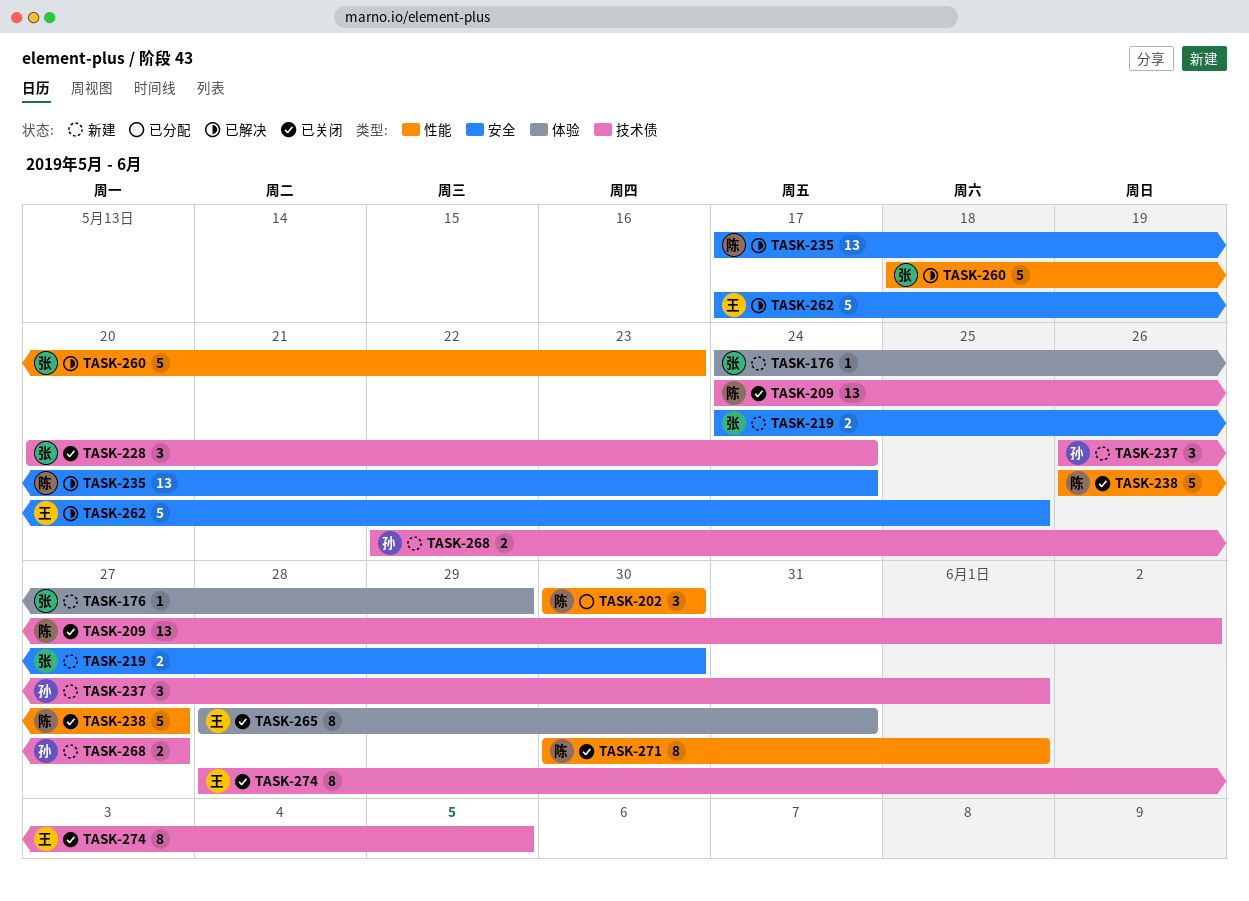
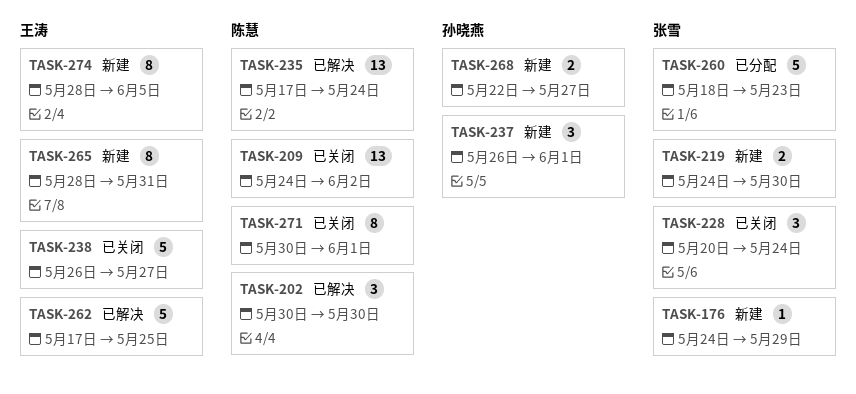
TASK-202, status: 已分配 -> 已解决
TASK-238, owner: 陈慧 -> 王涛
TASK-260, status: 已解决 -> 已分配
TASK-265, status: 已关闭 -> 新建
TASK-274, status: 已关闭 -> 新建

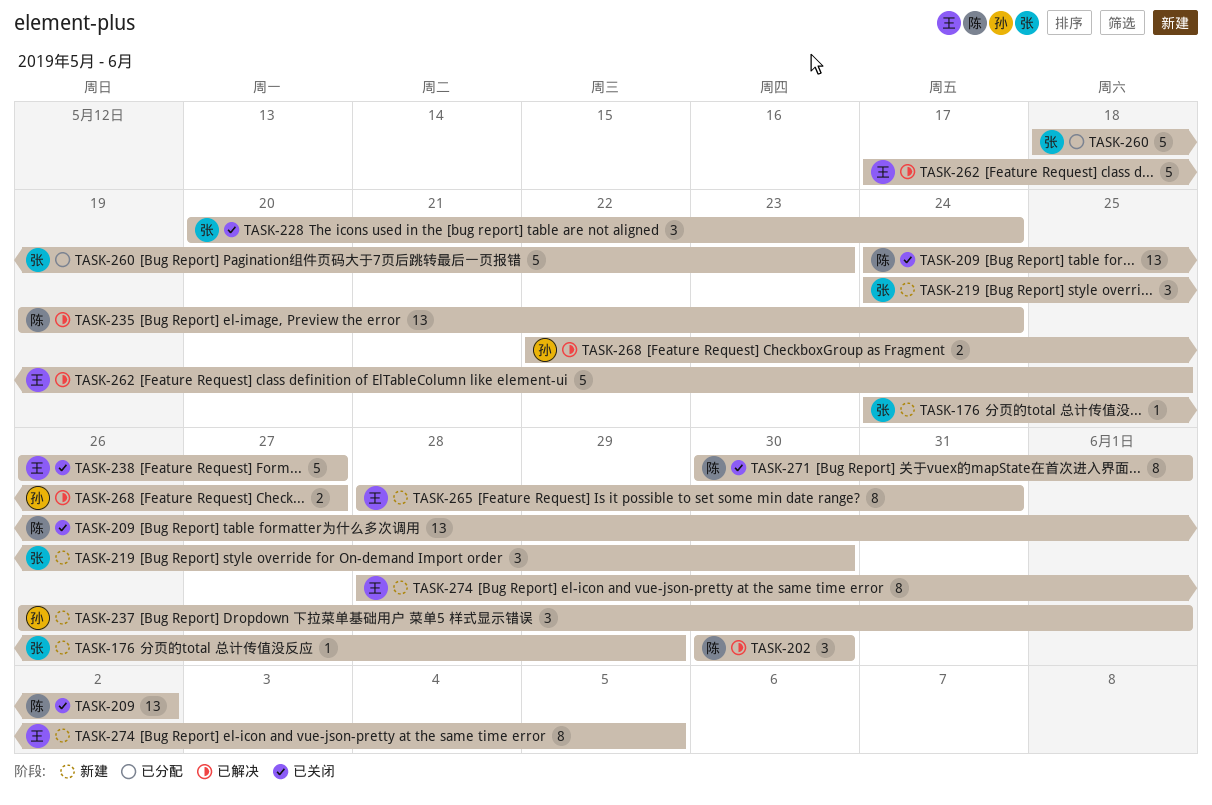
TASK-219, estimate: 2 -> 3
TASK-235, start: May 17 -> May 19
TASK-268, status: 新建 -> 已解决

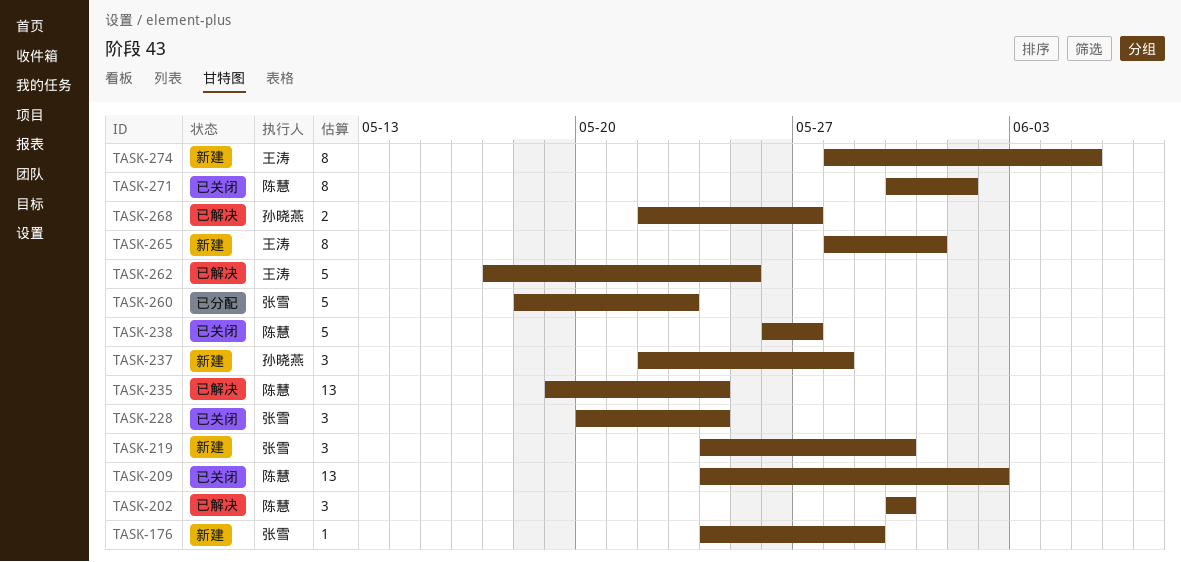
TASK-237, start: May 26 -> May 22
TASK-237, due: Jun 1 -> May 28
TASK-238, owner: 王涛 -> 陈慧

